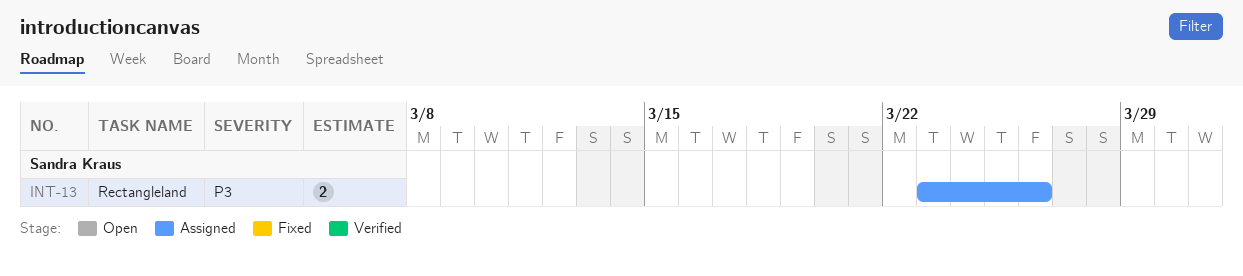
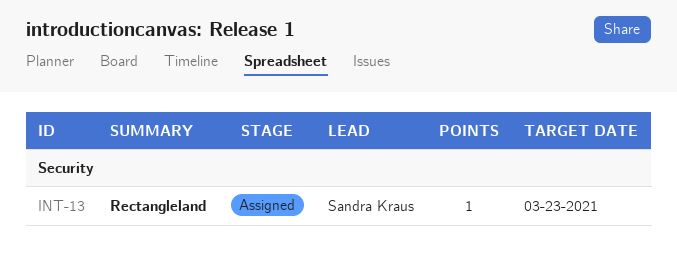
INT-13, estimate: 2 -> 1
INT-13, due: Mar 26 -> Mar 23

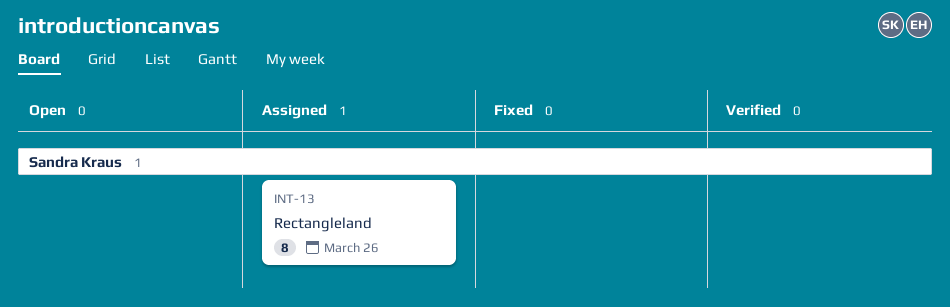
INT-13, estimate: 1 -> 8
INT-13, due: Mar 23 -> Mar 26

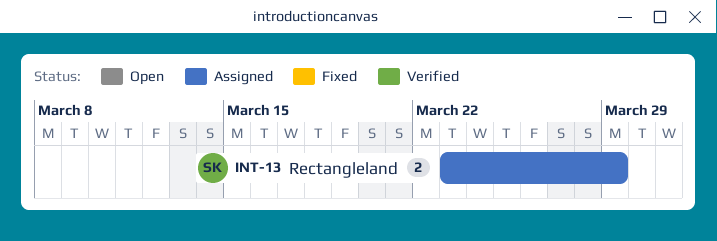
INT-13, estimate: 8 -> 2
INT-13, due: Mar 26 -> Mar 29

